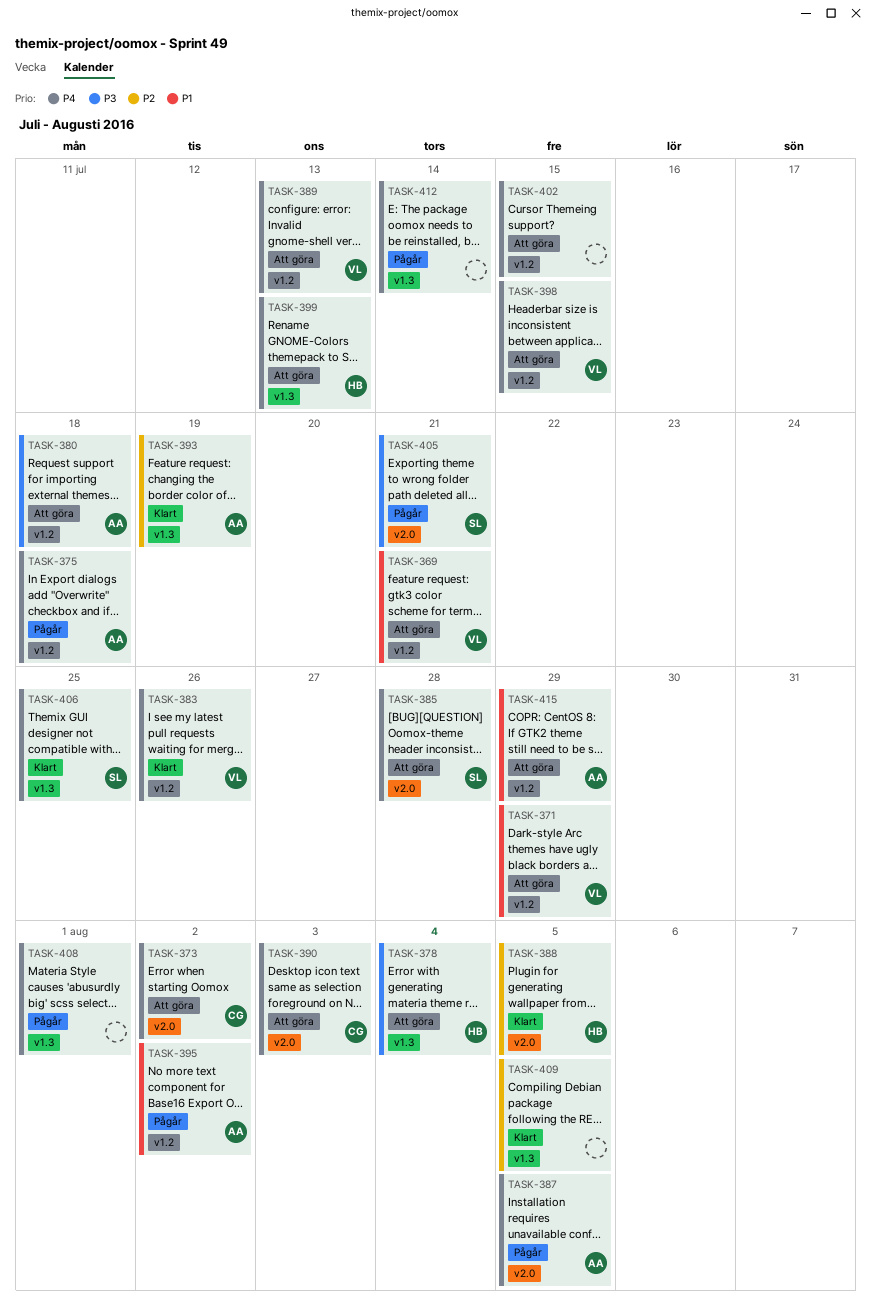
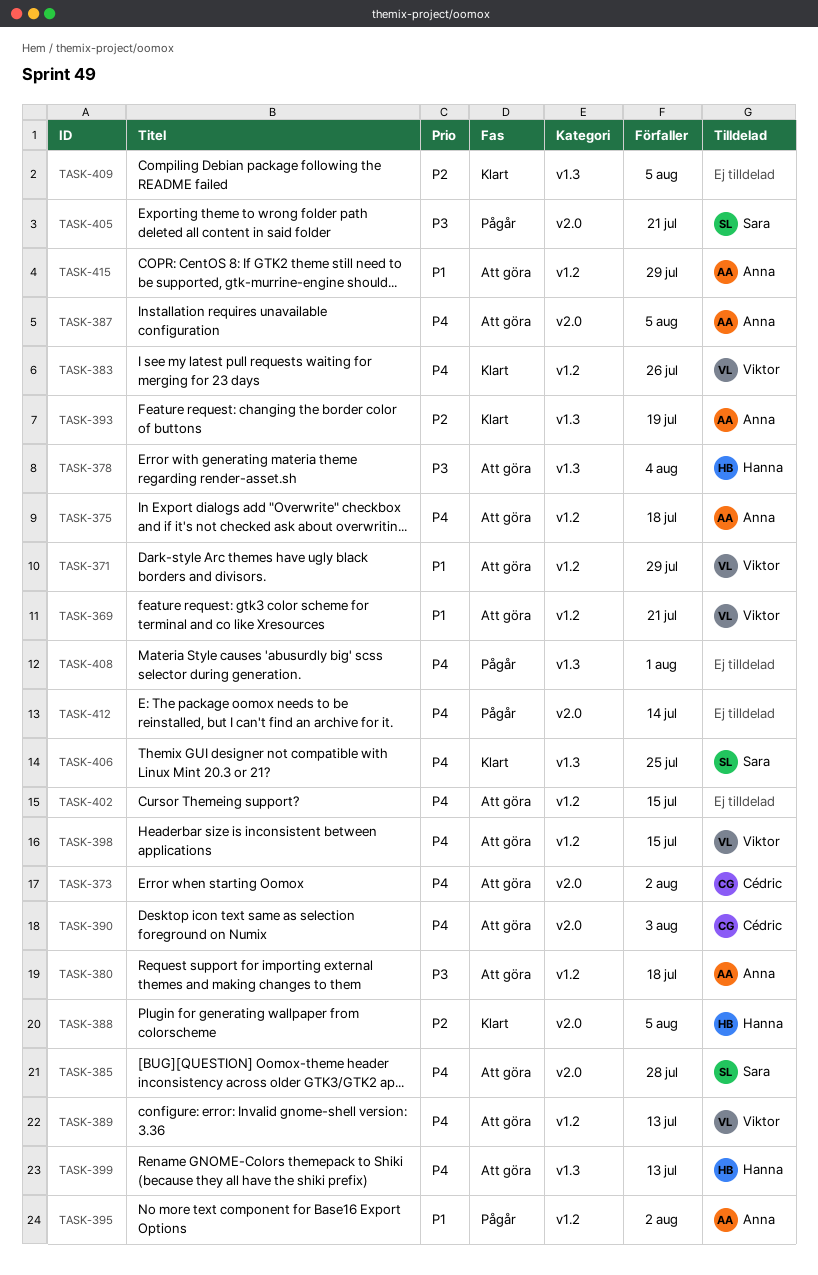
TASK-375, status: Pågår -> Att göra
TASK-387, status: Pågår -> Att göra
TASK-412, label: v1.3 -> v2.0

